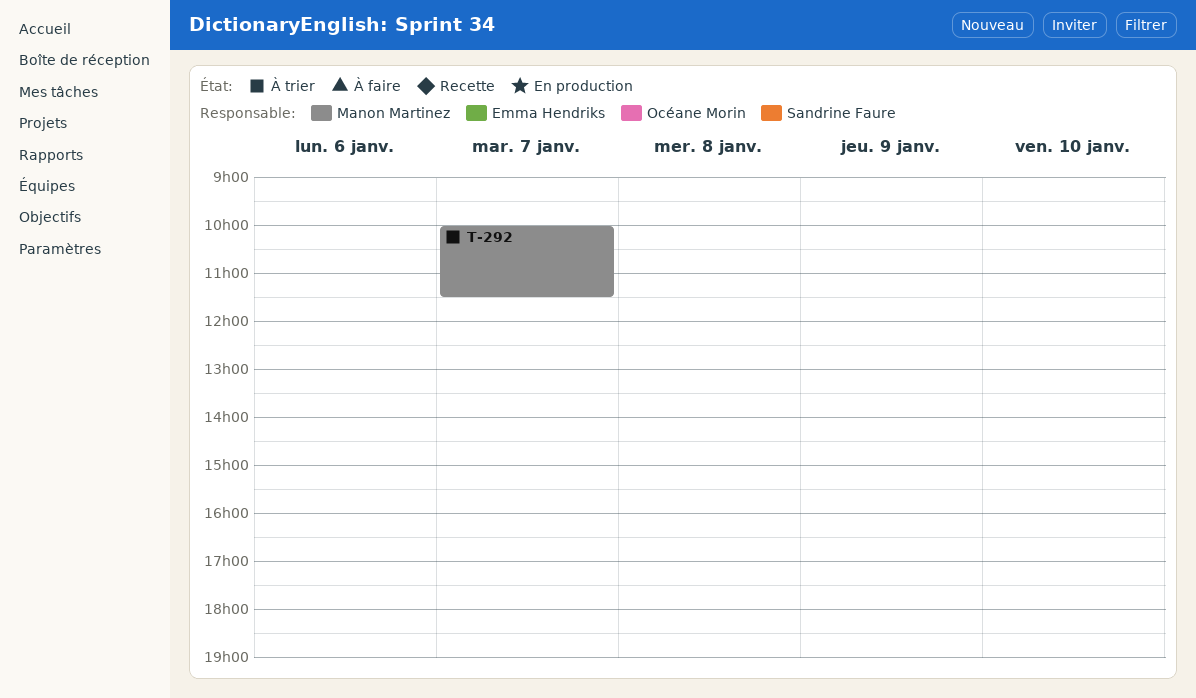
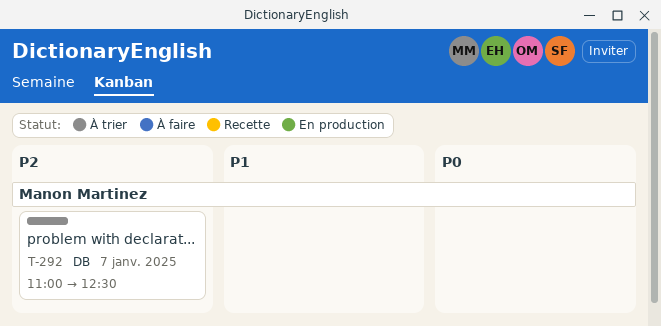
T-292, begins: 10:00 -> 11:00
T-292, ends: 11:30 -> 12:30

